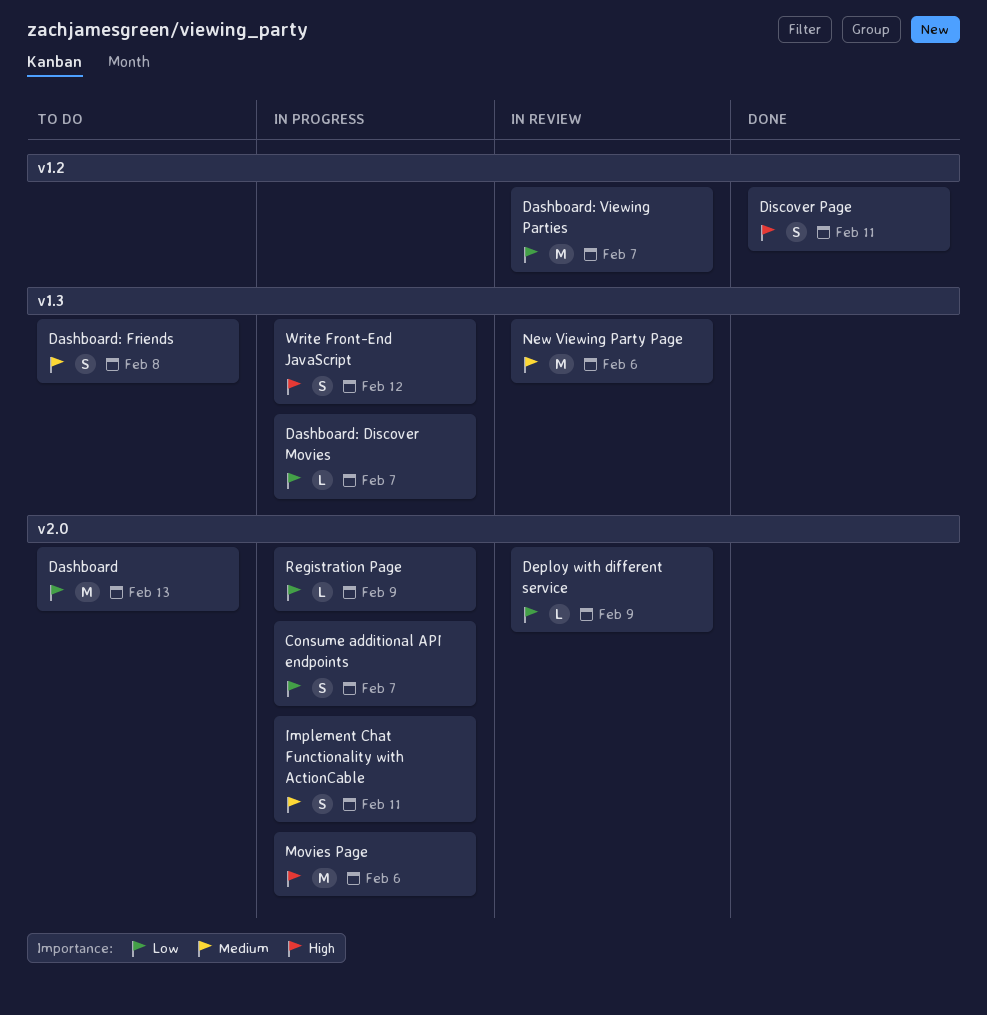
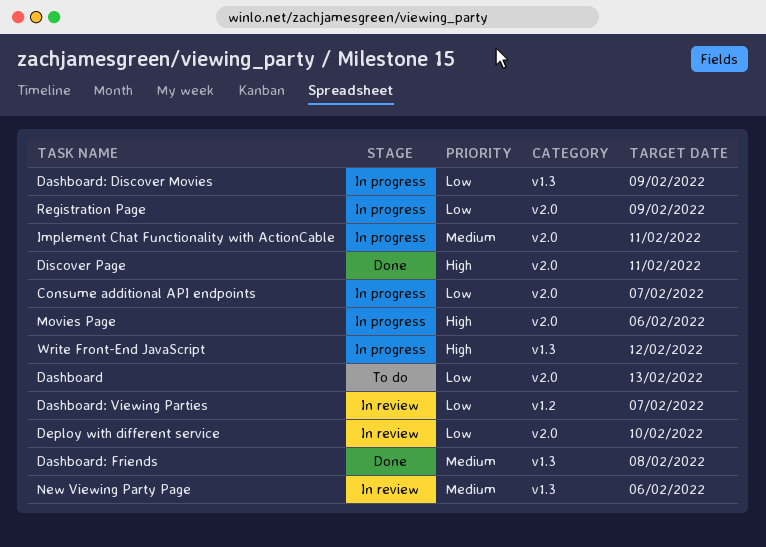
Dashboard: Discover Movies, due: Feb 7 -> Feb 9
Dashboard: Friends, status: To do -> Done
Deploy with different service, due: Feb 9 -> Feb 10
Discover Page, label: v1.2 -> v2.0

